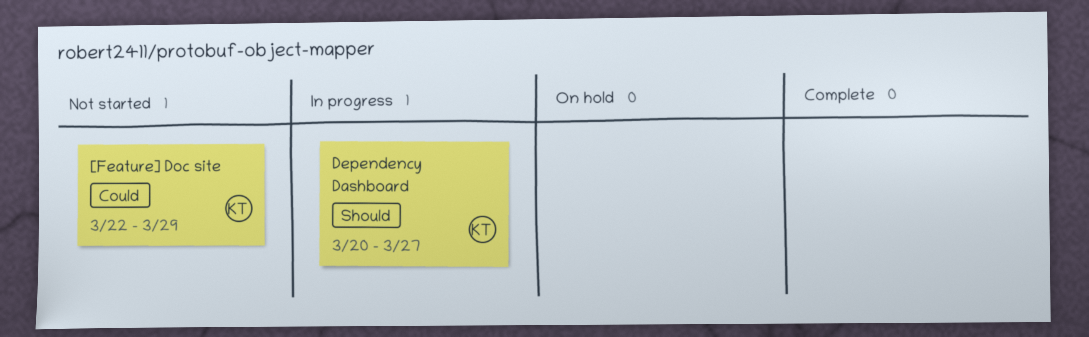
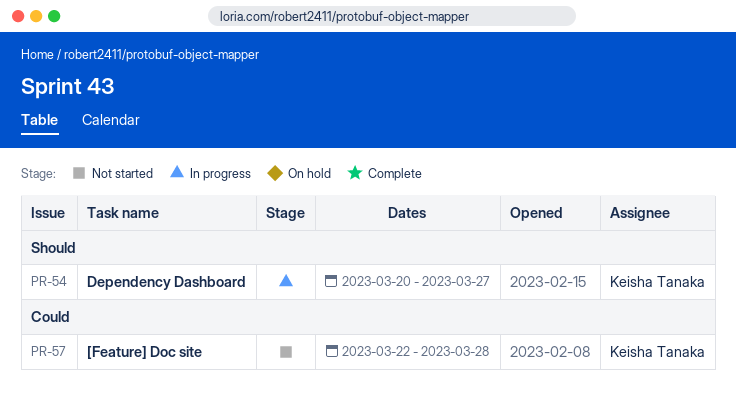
[Feature] Doc site, due: Mar 29 -> Mar 28

